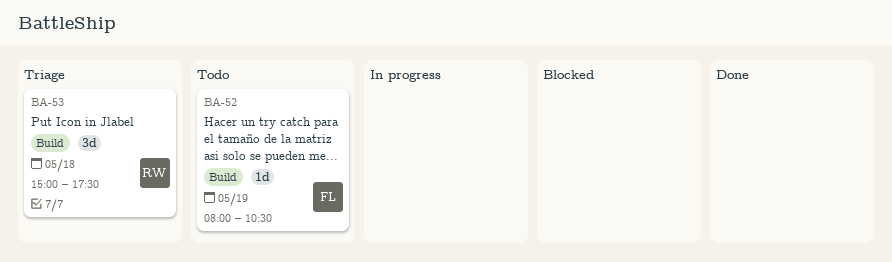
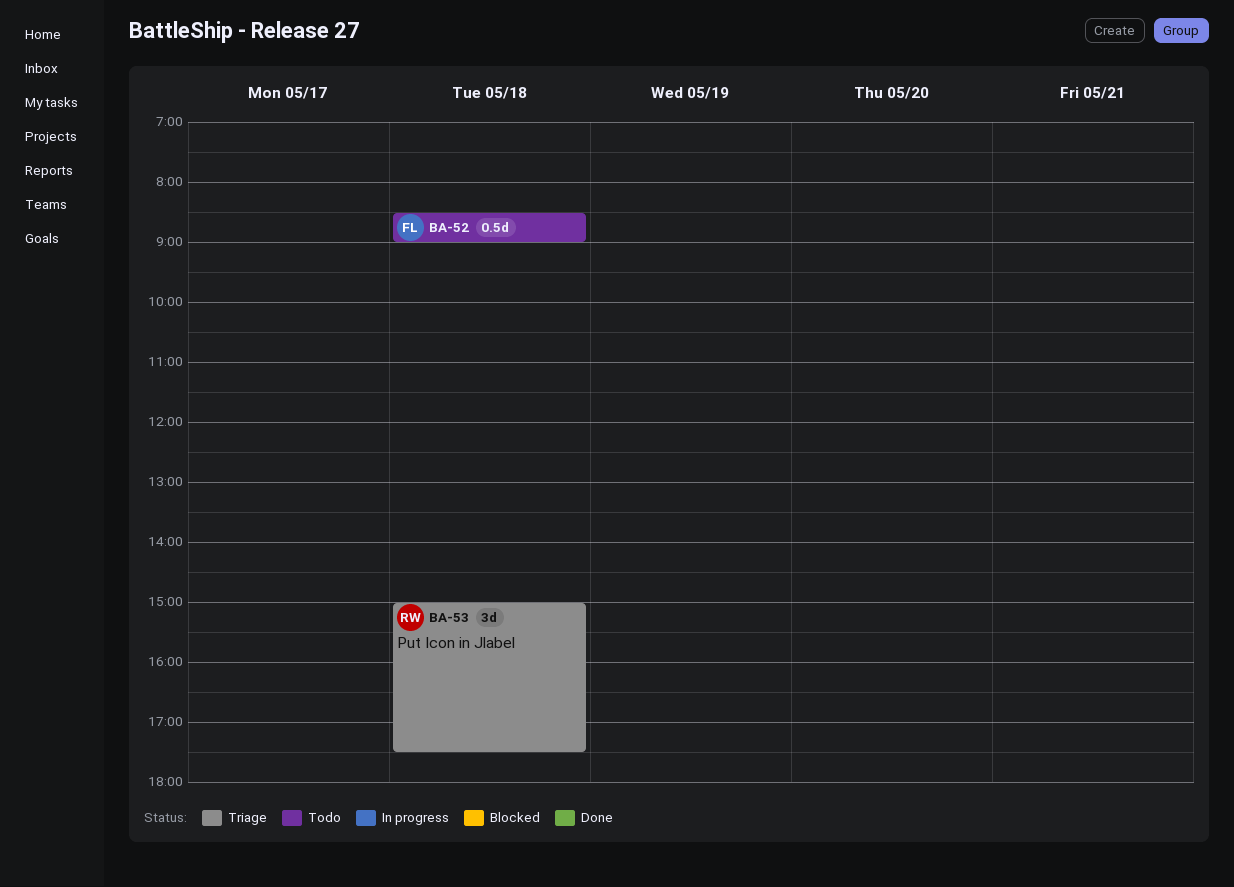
BA-52, estimate: 1d -> 0.5d
BA-52, day: May 19 -> May 18
BA-52, begins: 08:00 -> 08:30
BA-52, ends: 10:30 -> 09:00

